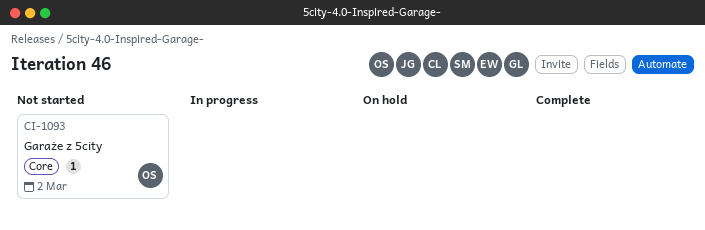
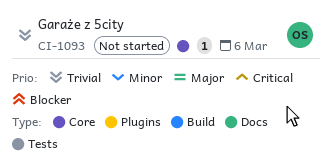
CI-1093, due: Mar 2 -> Mar 6

